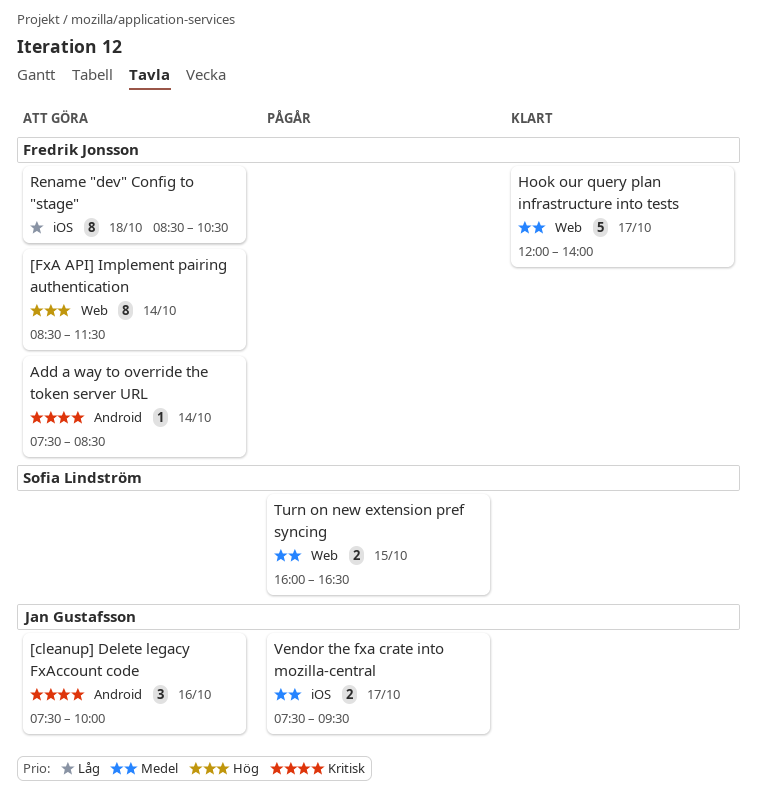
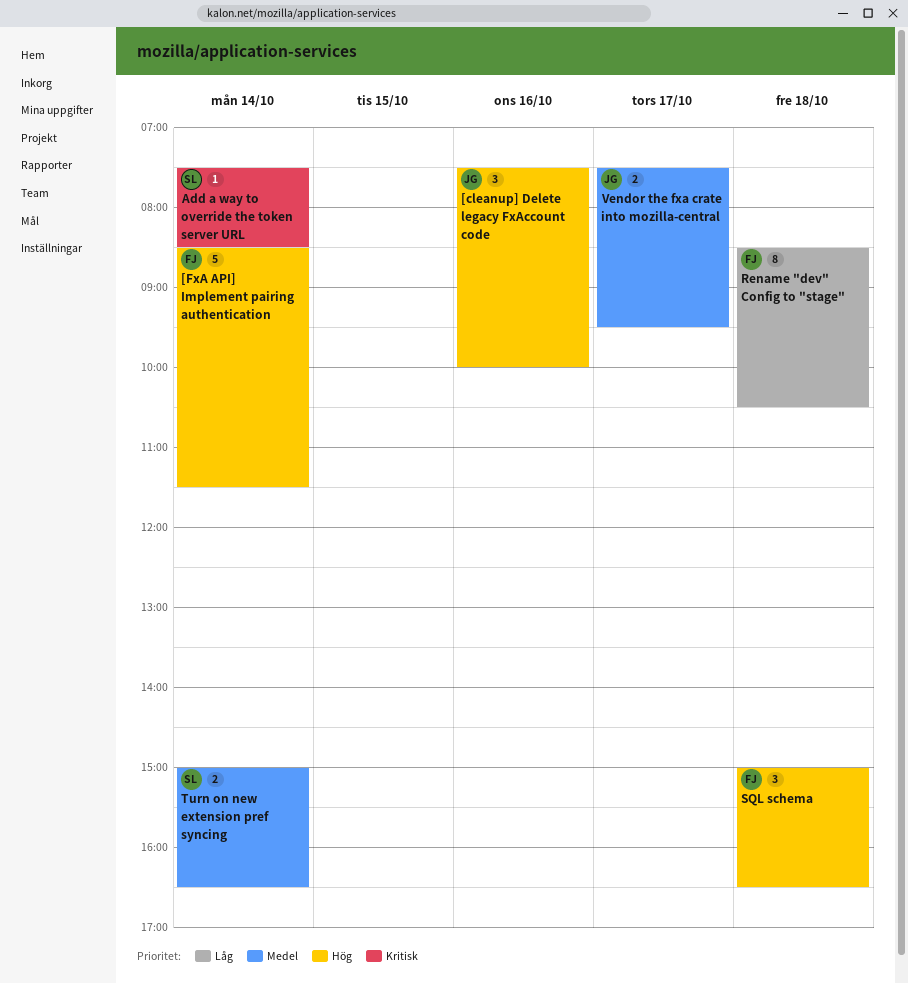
[cleanup] Delete legacy FxAccount code, priority: Kritisk -> Hög
[FxA API] Implement pairing authentication, estimate: 8 -> 5
Add a way to override the token server URL, owner: Fredrik Jonsson -> Sofia Lindström
Hook our query plan infrastructure into tests: present -> none
SQL schema: none -> present
Turn on new extension pref syncing, day: Oct 15 -> Oct 14
Turn on new extension pref syncing, begins: 16:00 -> 15:00

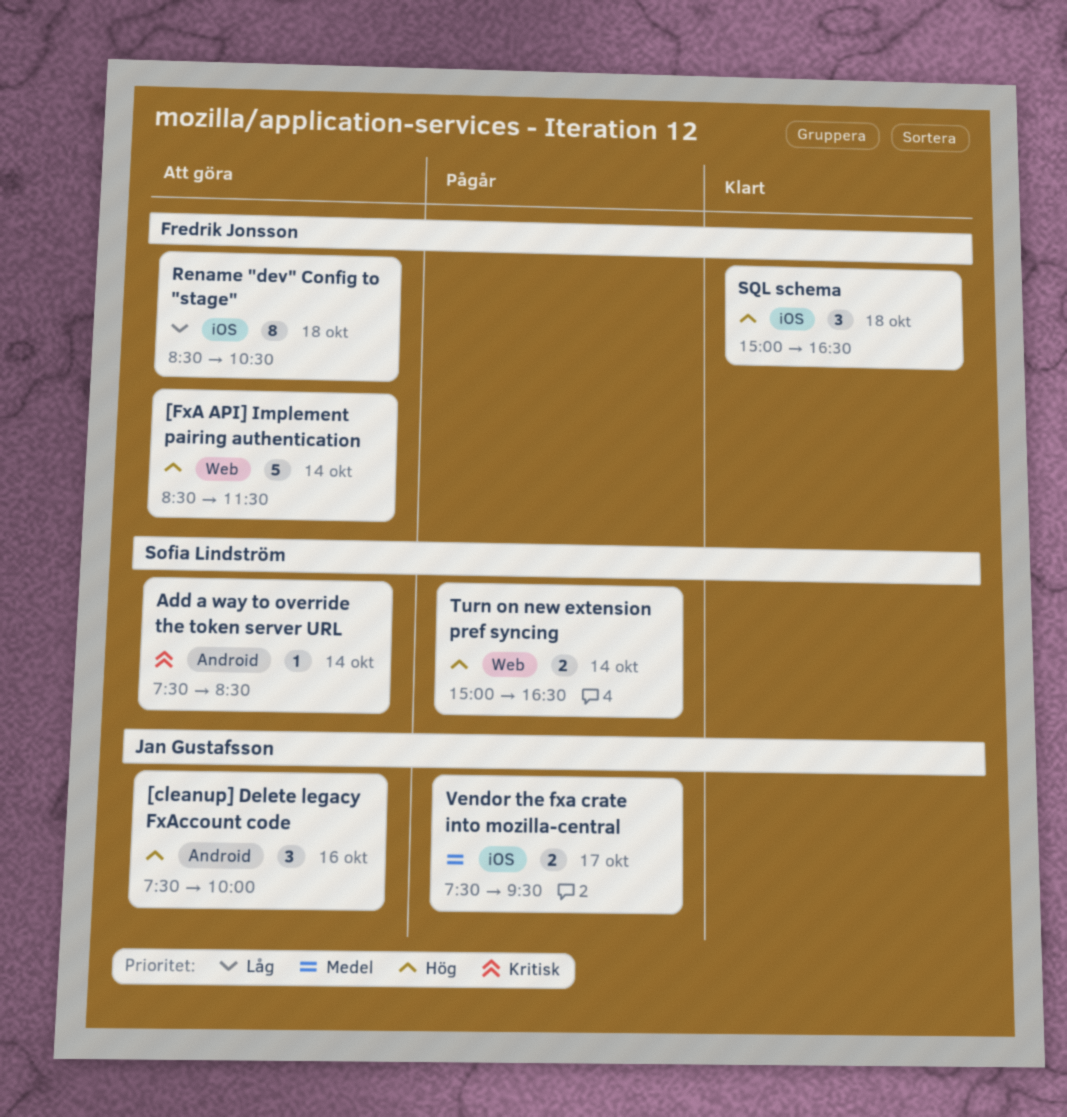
Turn on new extension pref syncing, priority: Medel -> Hög

